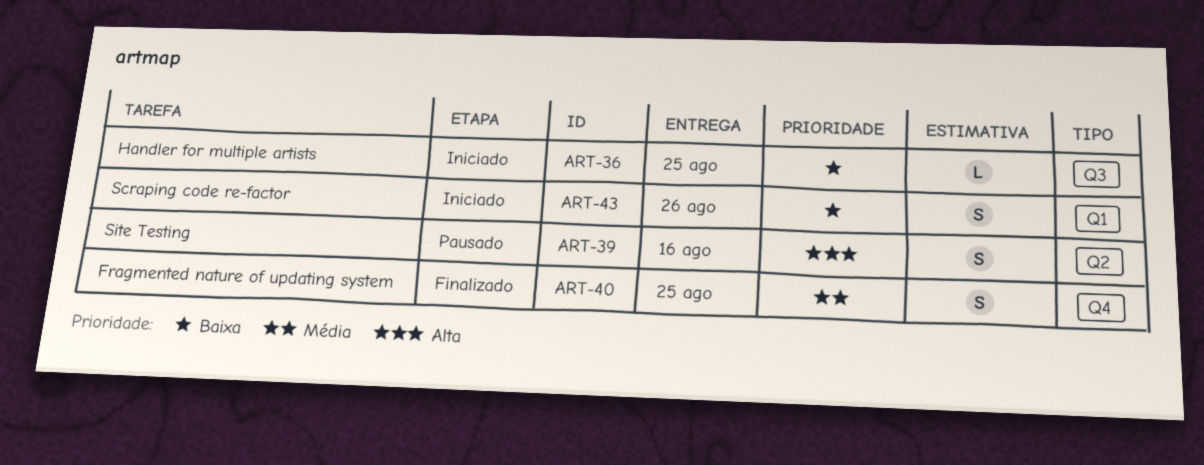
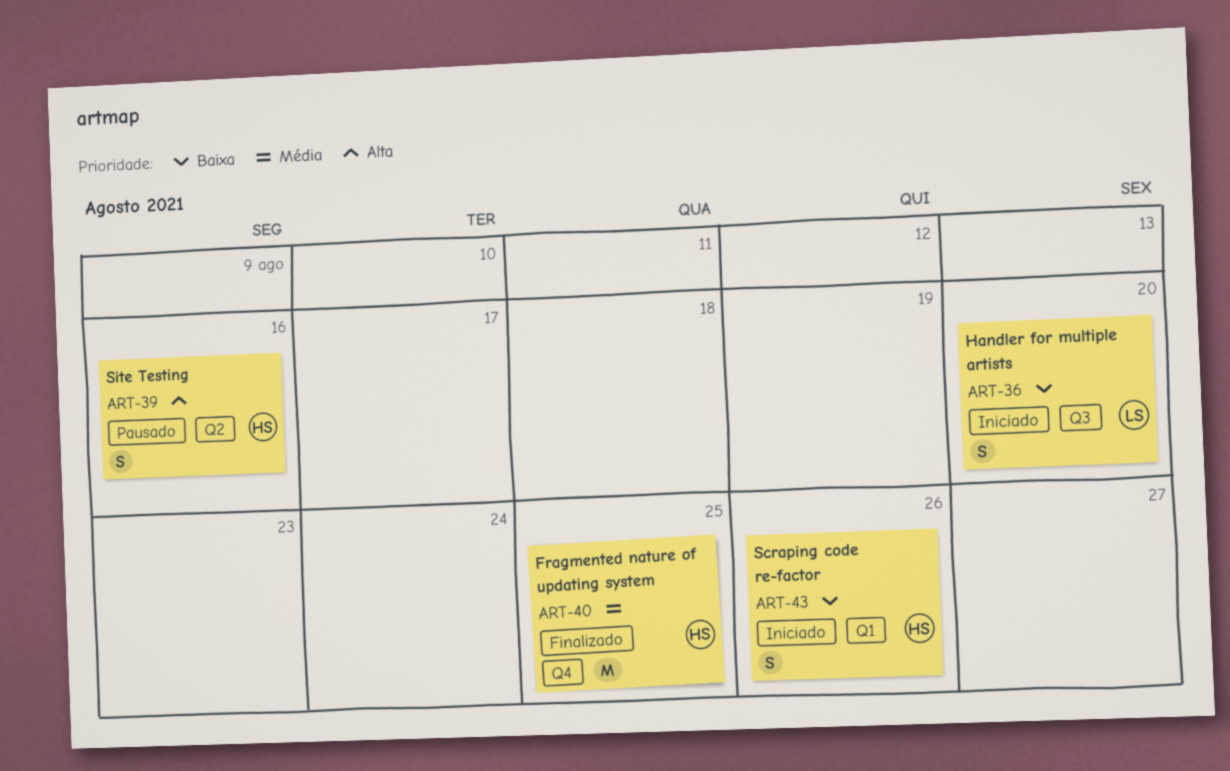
ART-36, estimate: L -> S
ART-36, due: Aug 25 -> Aug 20
ART-40, estimate: S -> M

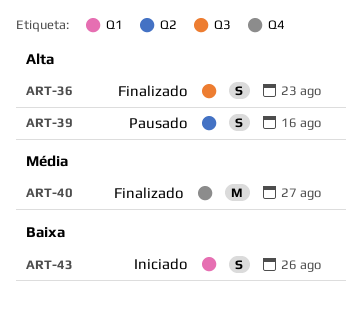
ART-36, status: Iniciado -> Finalizado
ART-36, priority: Baixa -> Alta
ART-36, due: Aug 20 -> Aug 23
ART-40, due: Aug 25 -> Aug 27

